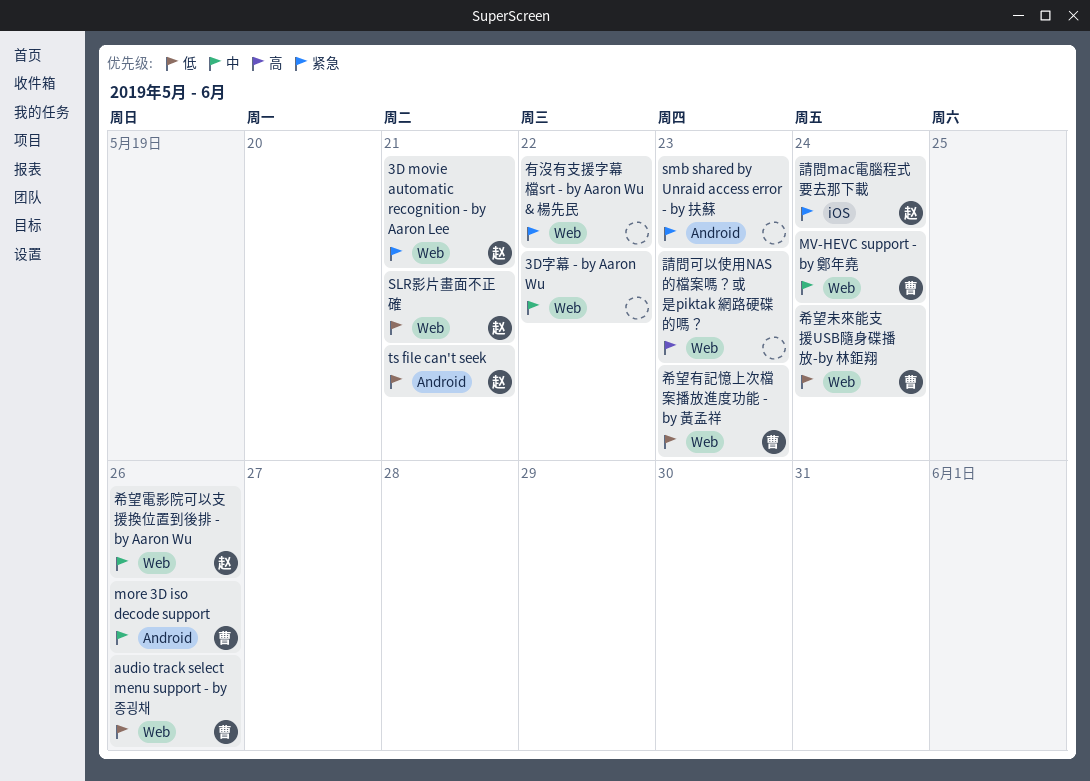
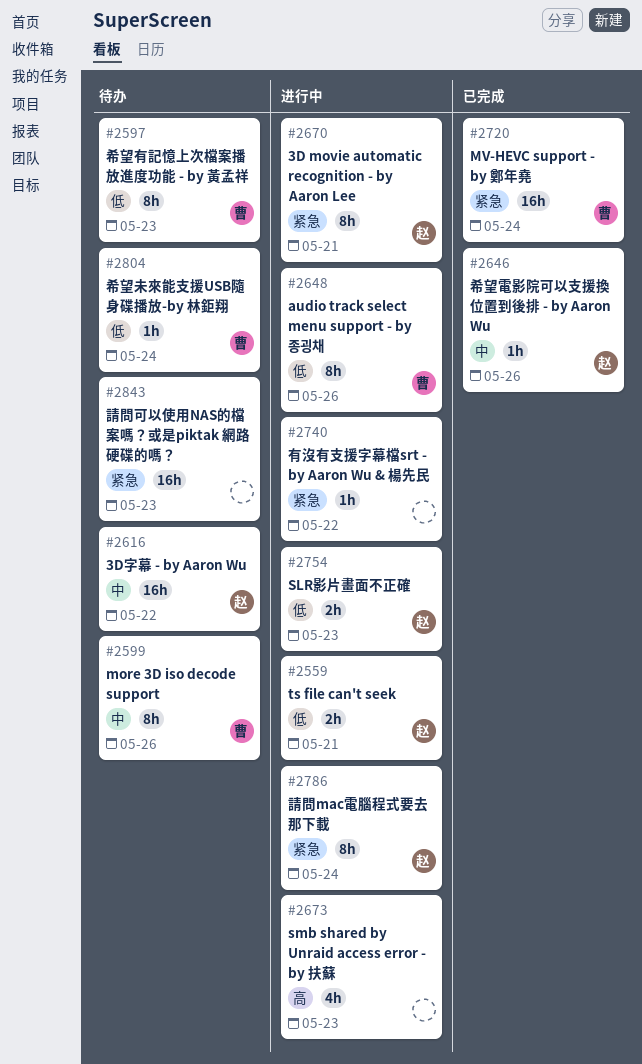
3D字幕 - by Aaron Wu, owner: none -> 赵
MV-HEVC support - by 鄭年堯, priority: 中 -> 紧急
SLR影片畫面不正確, due: May 21 -> May 23
smb shared by Unraid access error - by 扶蘇, priority: 紧急 -> 高
請問可以使用NAS的檔案嗎？或是piktak 網路硬碟的嗎？, priority: 高 -> 紧急

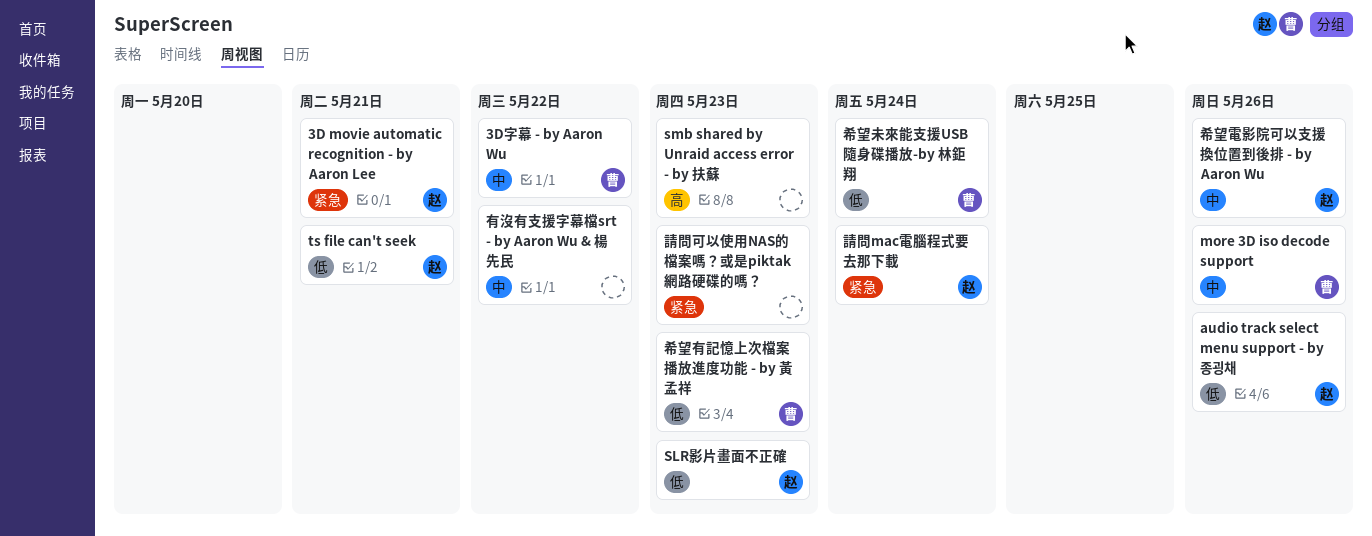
3D字幕 - by Aaron Wu, owner: 赵 -> 曹
audio track select menu support - by 종굉채, owner: 曹 -> 赵
MV-HEVC support - by 鄭年堯: present -> none
有沒有支援字幕檔srt - by Aaron Wu & 楊先民, priority: 紧急 -> 中

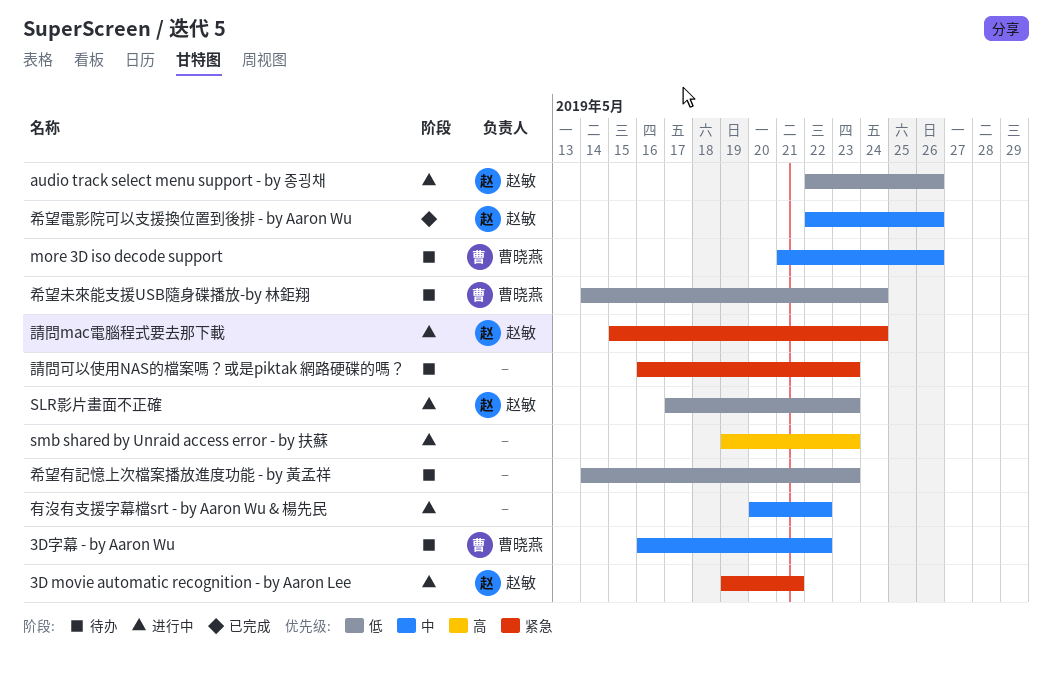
ts file can't seek: present -> none
希望有記憶上次檔案播放進度功能 - by 黃孟祥, owner: 曹晓燕 -> none

